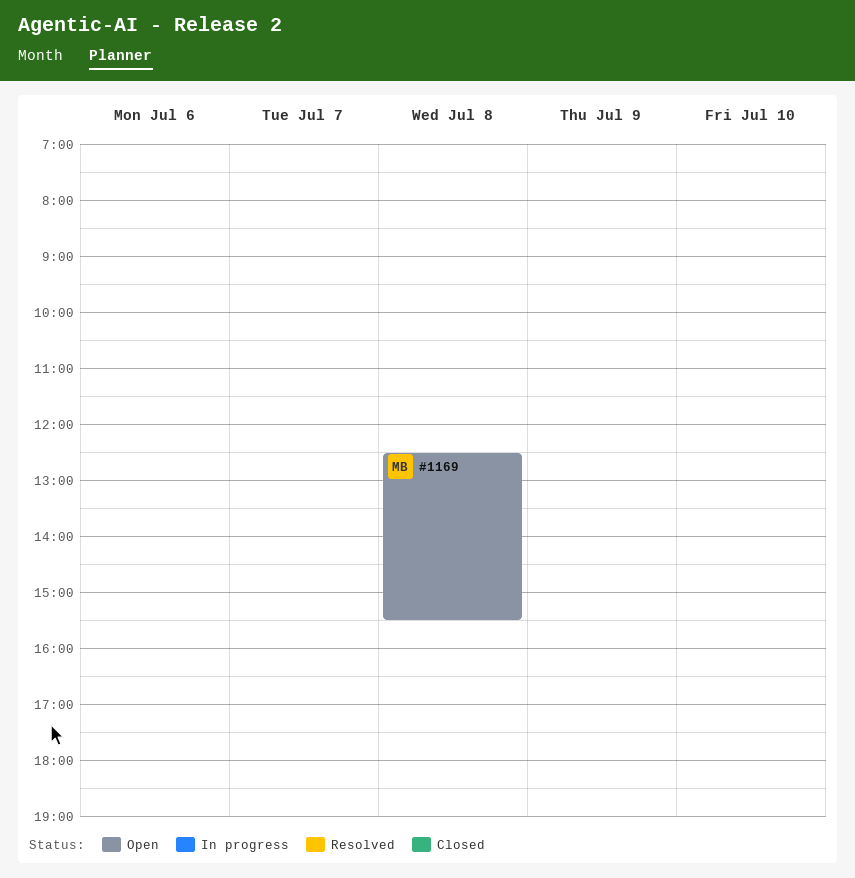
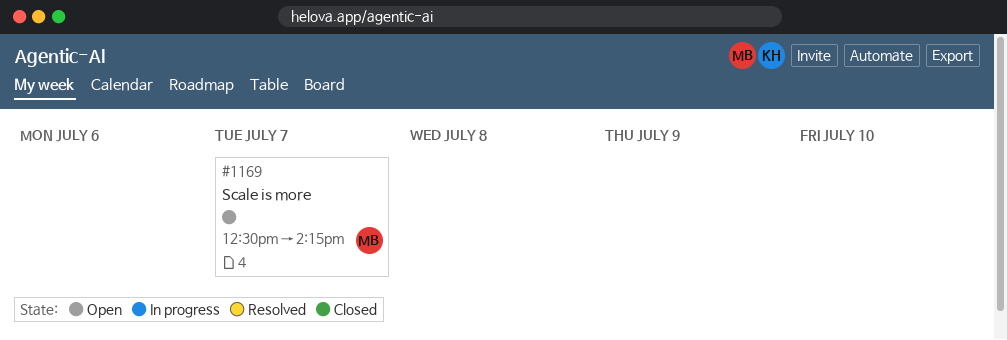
#1169, day: Jul 8 -> Jul 7
#1169, ends: 15:30 -> 14:15

